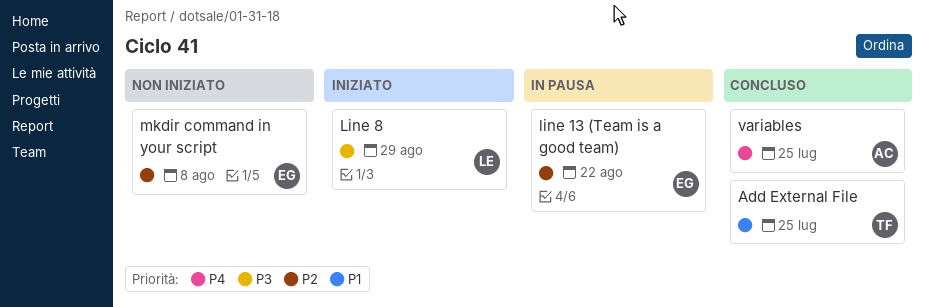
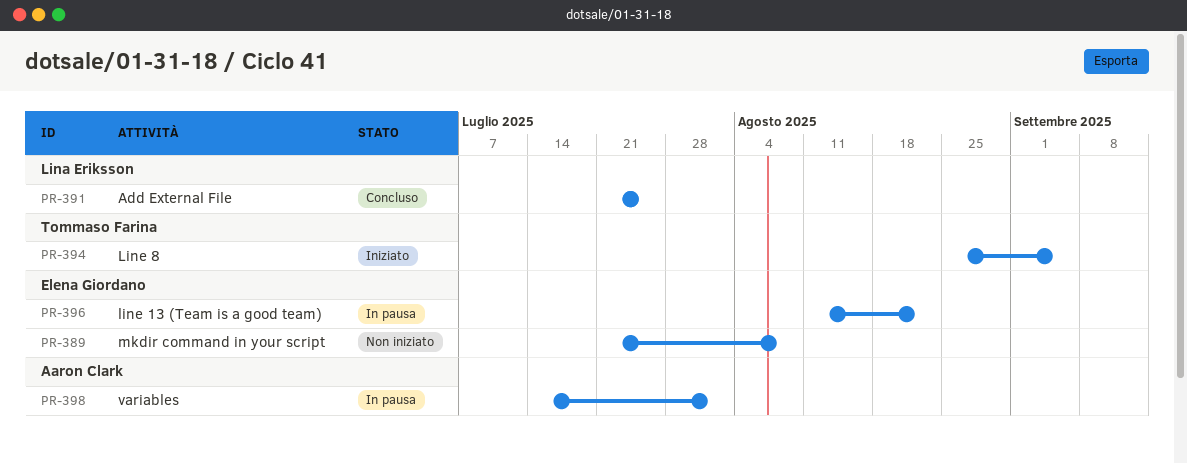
Add External File, owner: Tommaso Farina -> Lina Eriksson
Line 8, owner: Lina Eriksson -> Tommaso Farina
Line 8, due: Aug 29 -> Sep 5
variables, status: Concluso -> In pausa
variables, due: Jul 25 -> Aug 1

